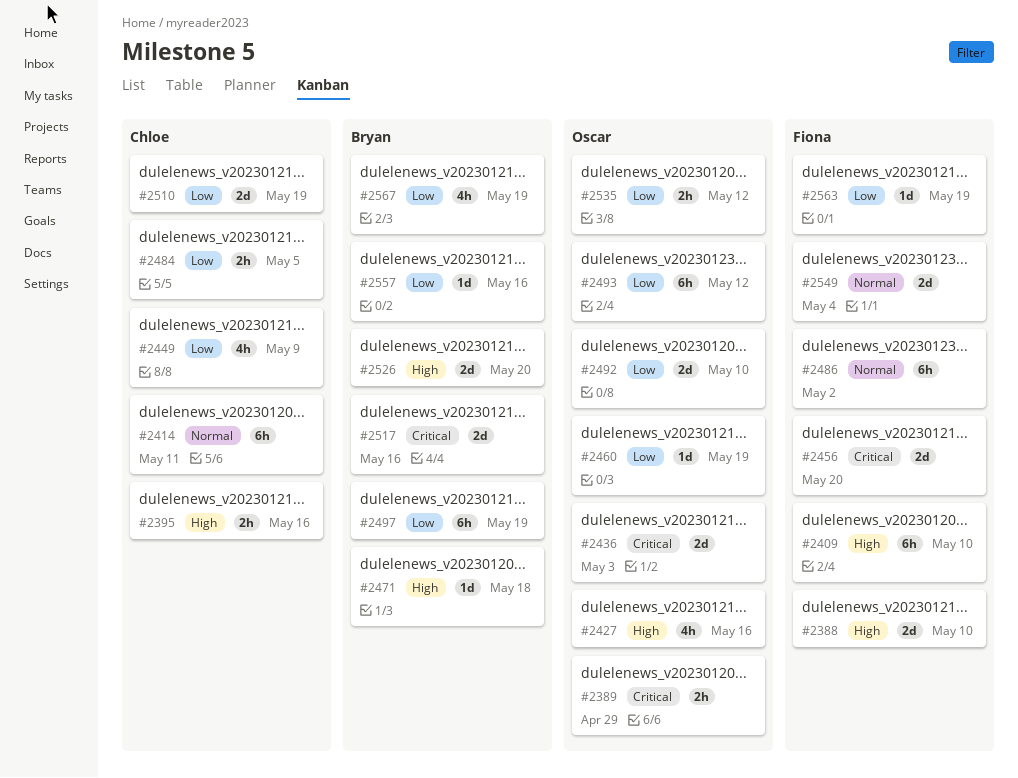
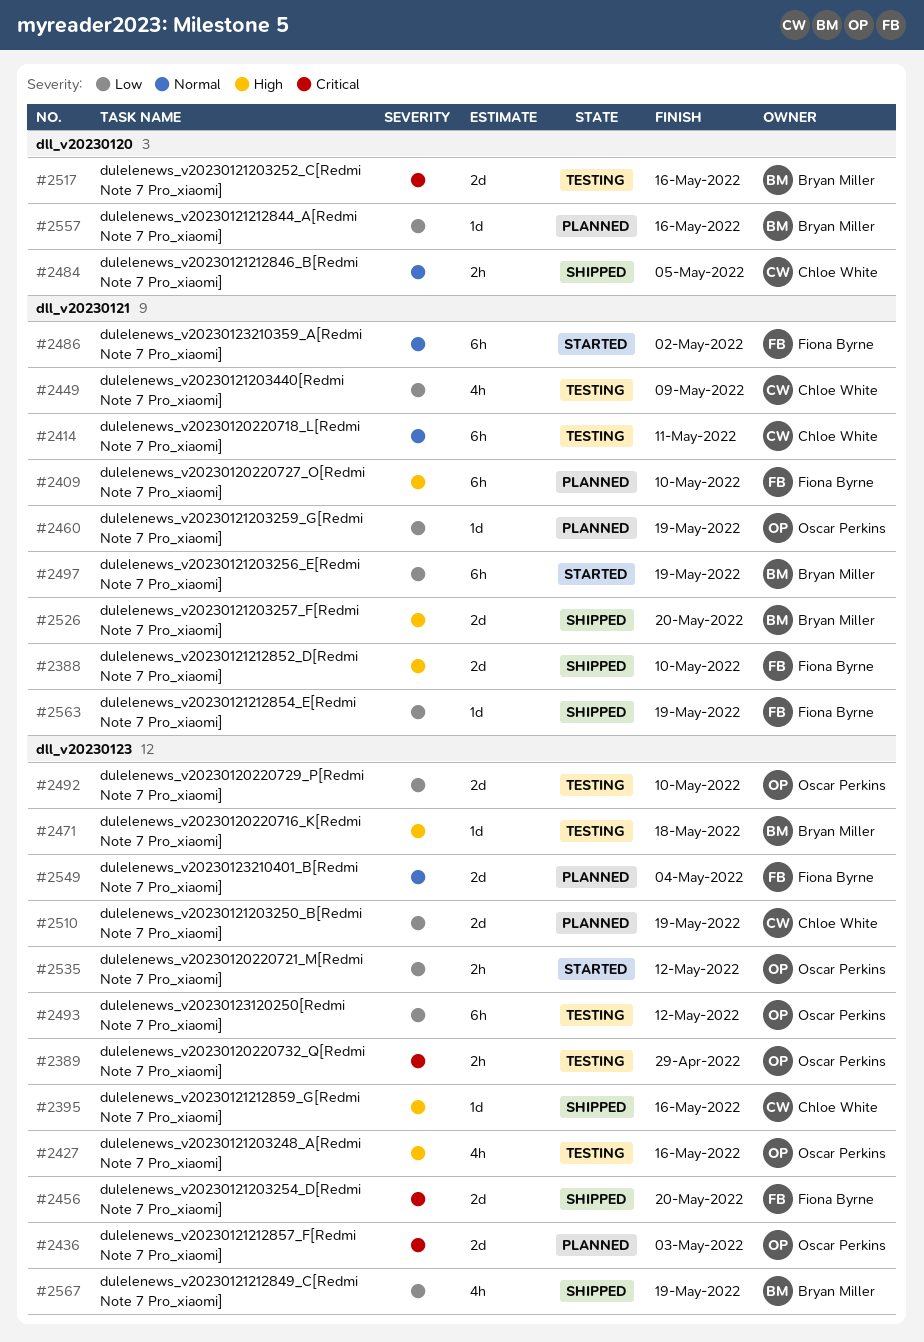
#2395, estimate: 2h -> 1d
#2484, priority: Low -> Normal

